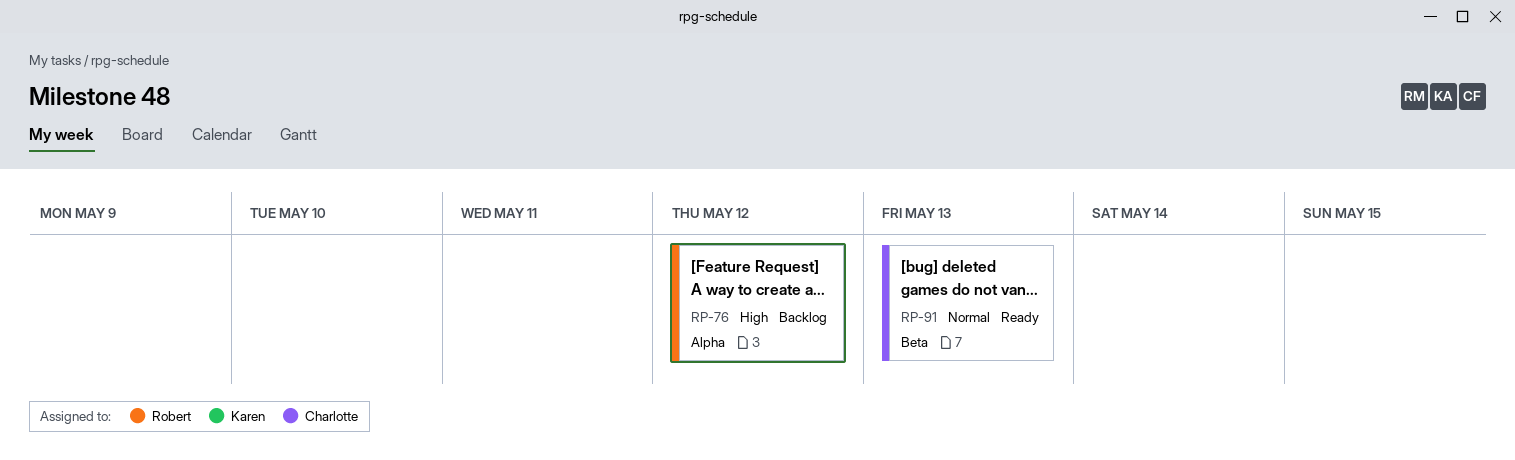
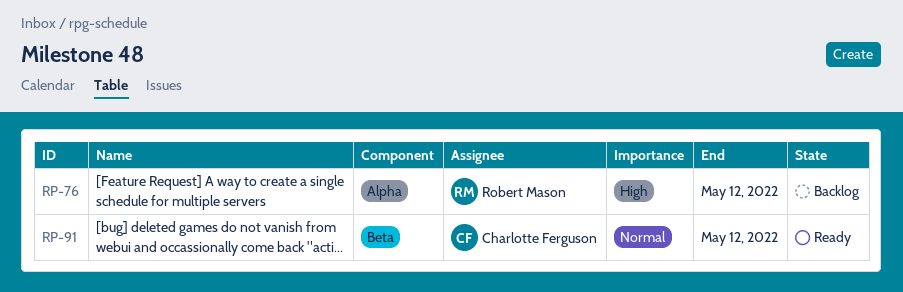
RP-91, due: May 13 -> May 12

